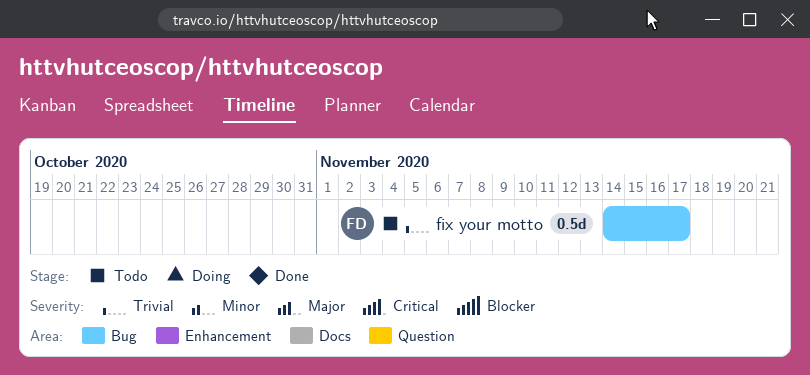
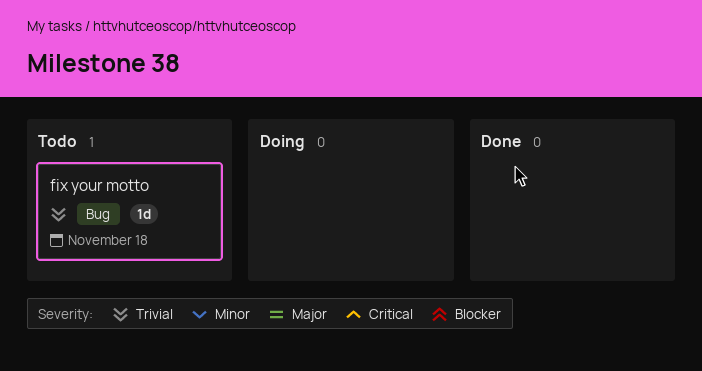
fix your motto, estimate: 0.5d -> 1d
fix your motto, due: Nov 17 -> Nov 18

